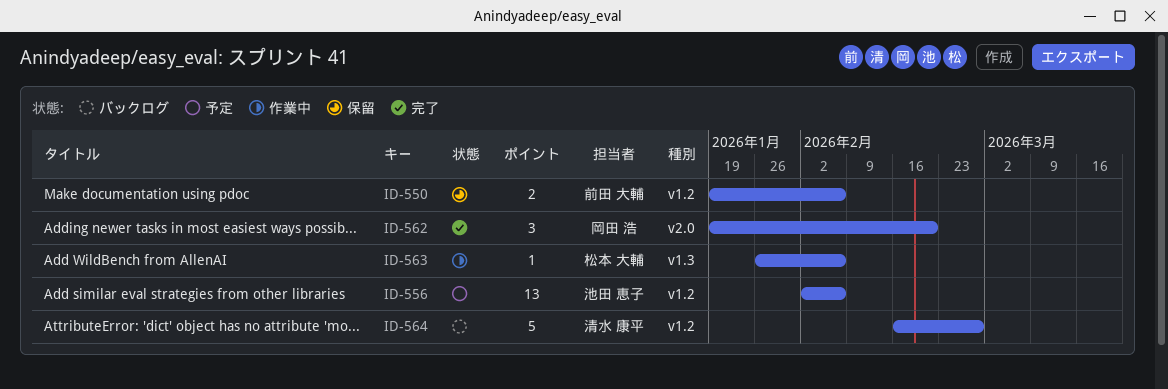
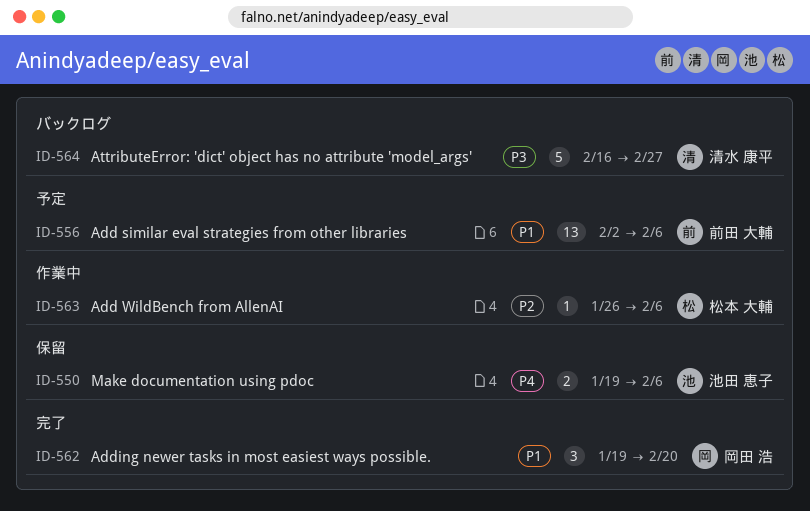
ID-550, owner: 前田 大輔 -> 池田 恵子
ID-556, owner: 池田 恵子 -> 前田 大輔

